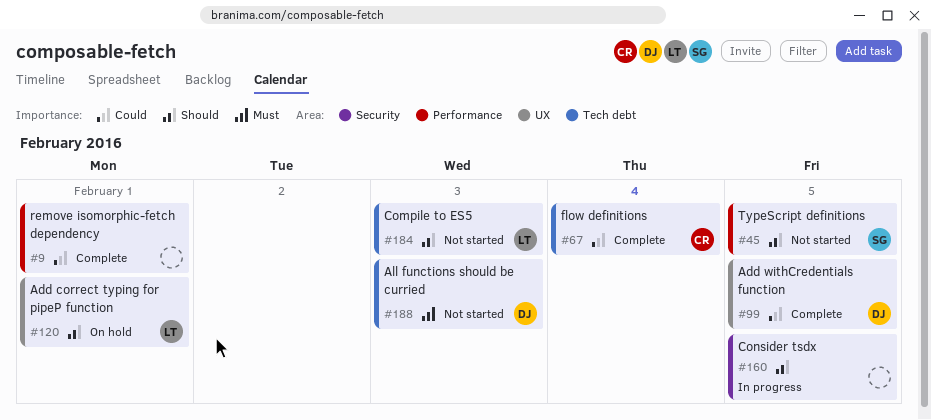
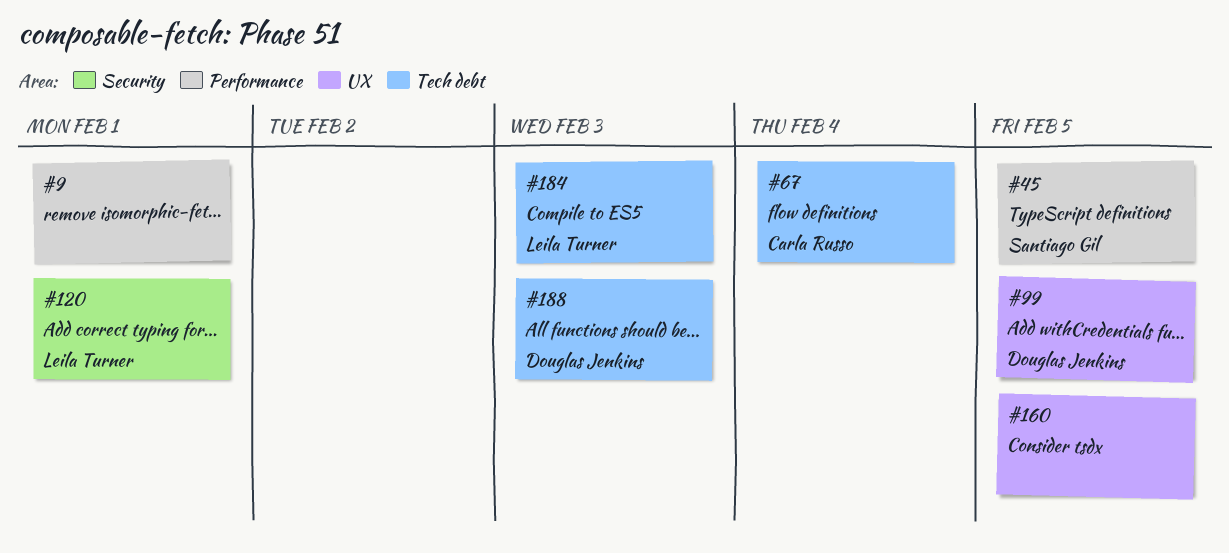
#120, label: UX -> Security
#160, label: Security -> UX

